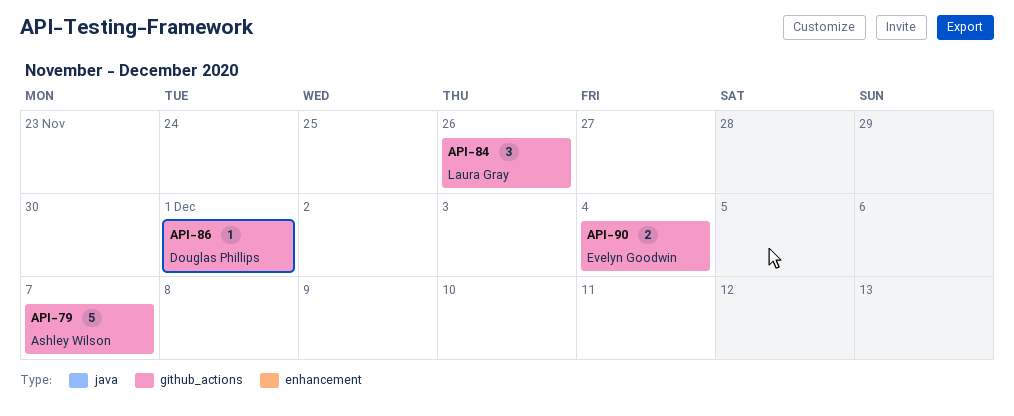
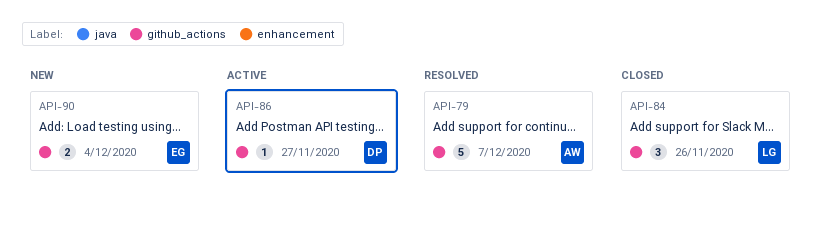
API-86, due: Dec 1 -> Nov 27

